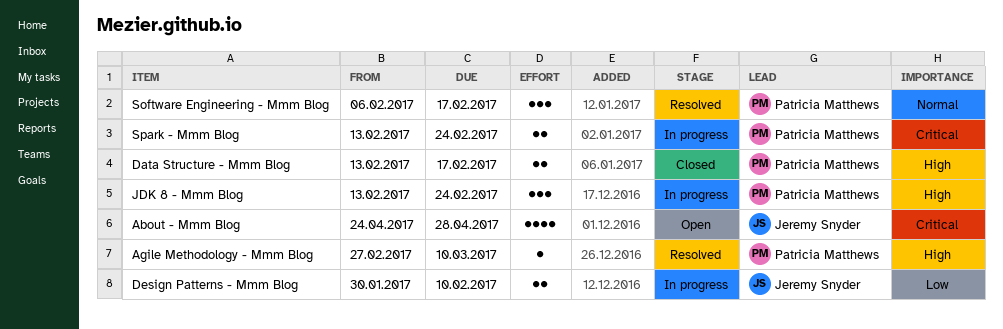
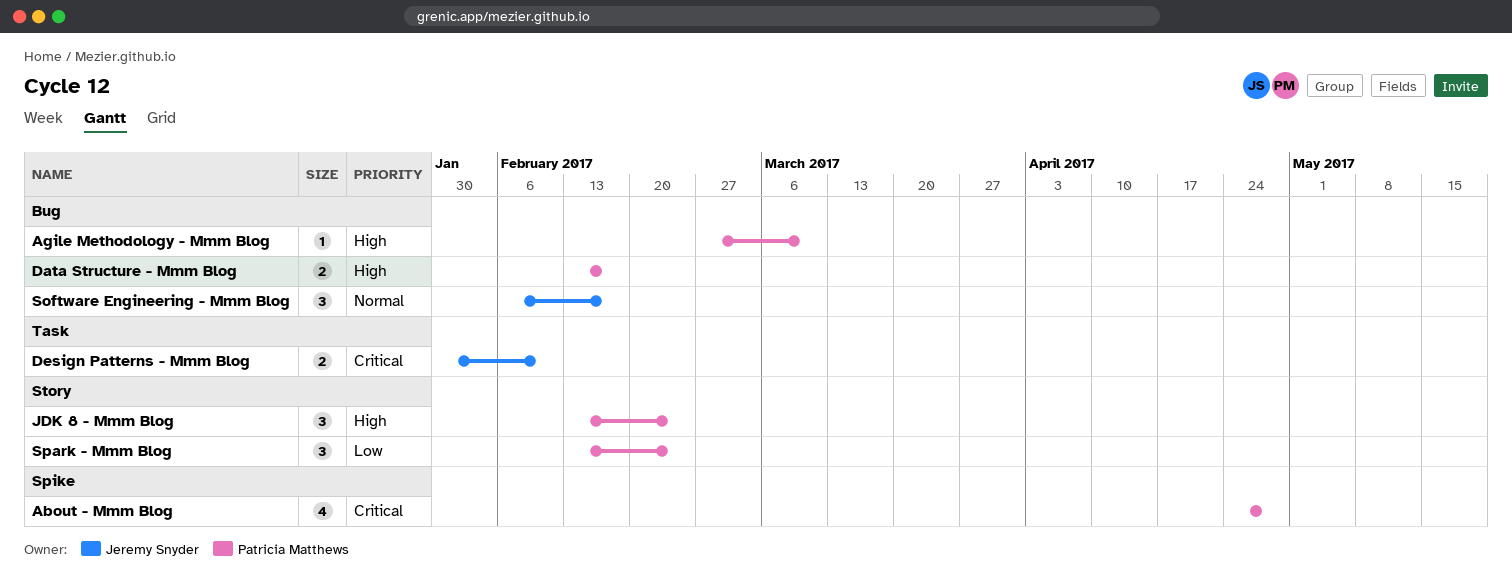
About - Mmm Blog, owner: Jeremy Snyder -> Patricia Matthews
Design Patterns - Mmm Blog, priority: Low -> Critical
Software Engineering - Mmm Blog, owner: Patricia Matthews -> Jeremy Snyder
Spark - Mmm Blog, priority: Critical -> Low
Spark - Mmm Blog, estimate: 2 -> 3

